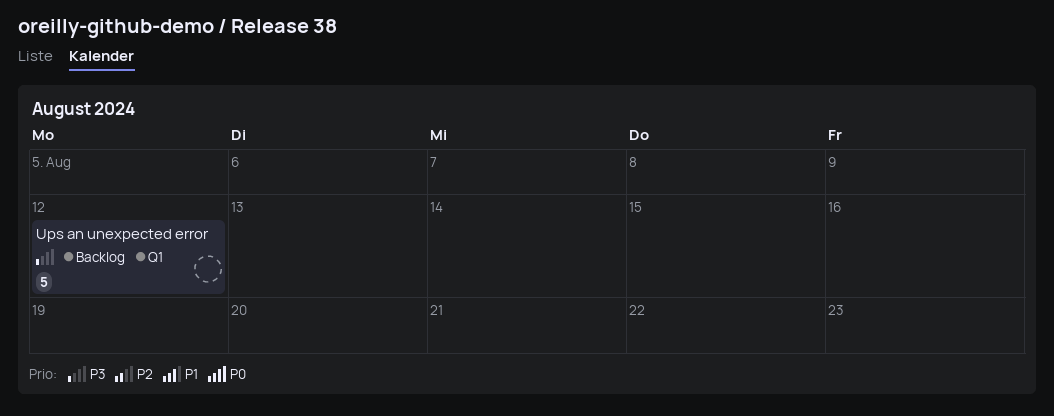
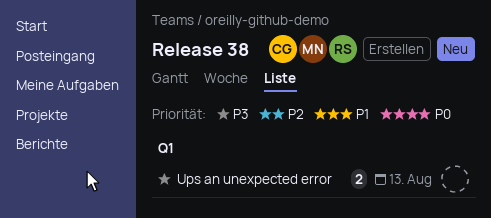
Ups an unexpected error, estimate: 5 -> 2
Ups an unexpected error, due: Aug 12 -> Aug 13

